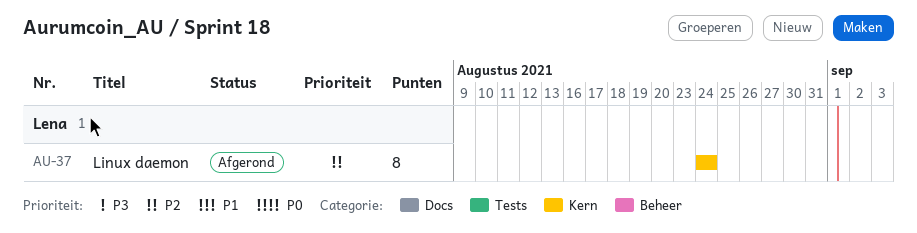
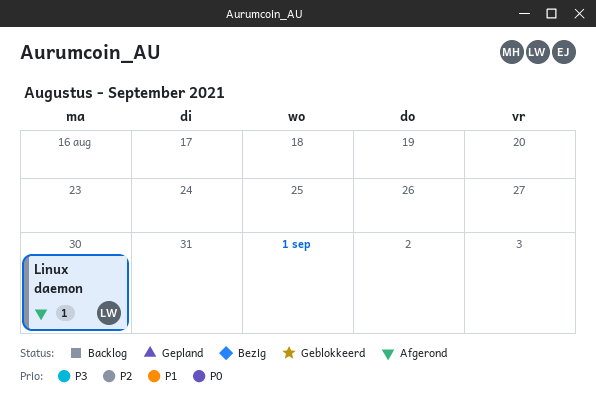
Linux daemon, estimate: 8 -> 1
Linux daemon, due: Aug 24 -> Aug 30

